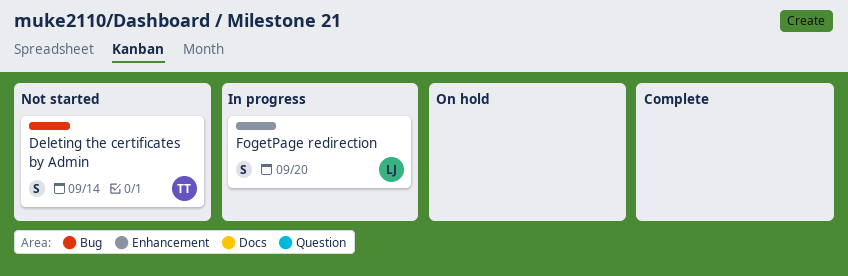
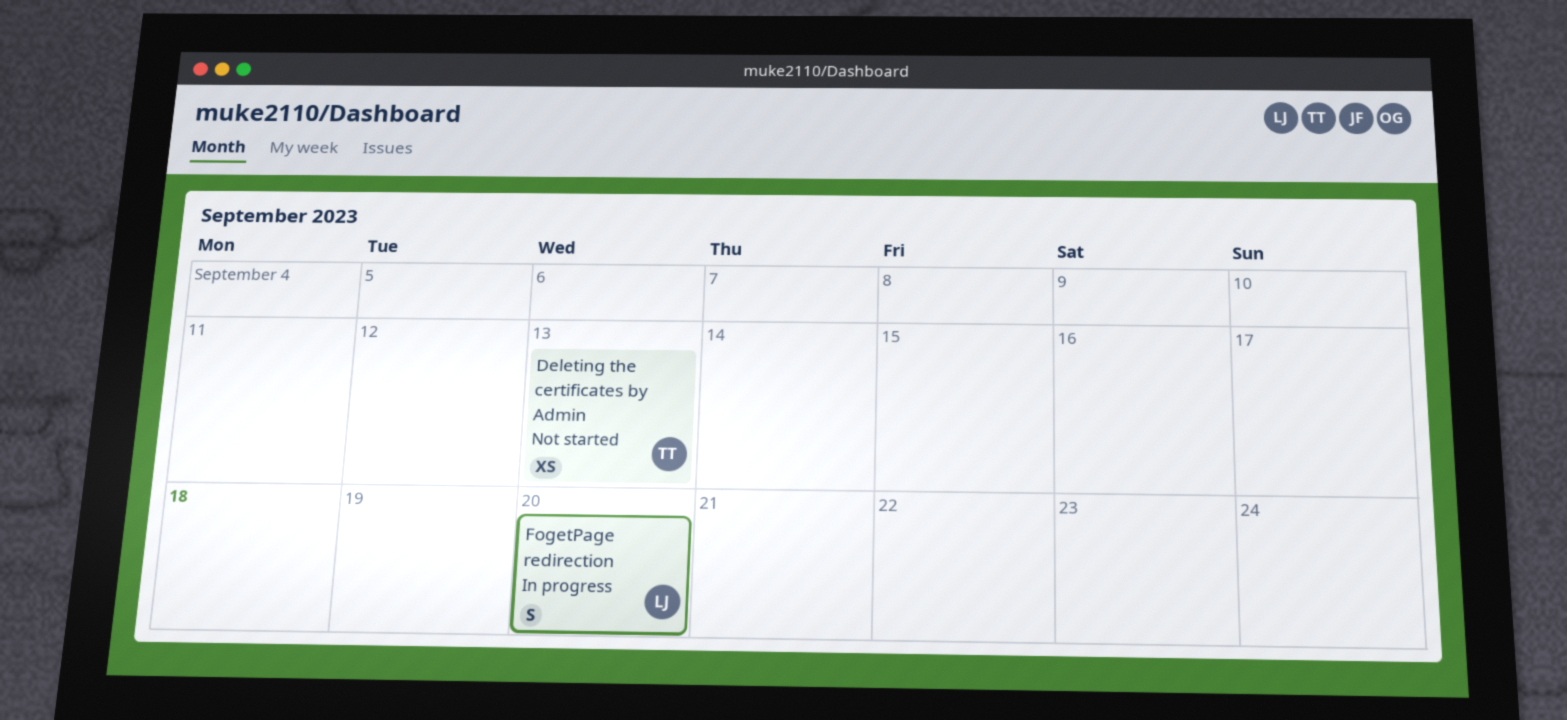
Deleting the certificates by Admin, estimate: S -> XS
Deleting the certificates by Admin, due: Sep 14 -> Sep 13

